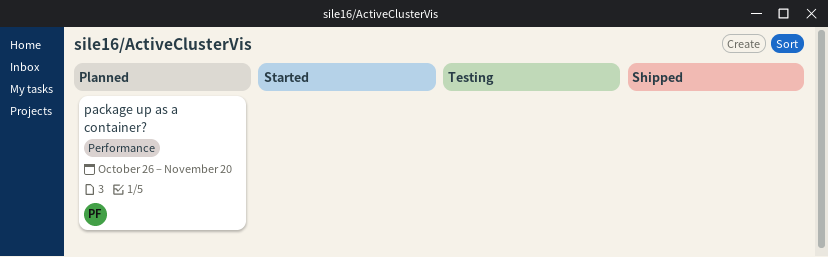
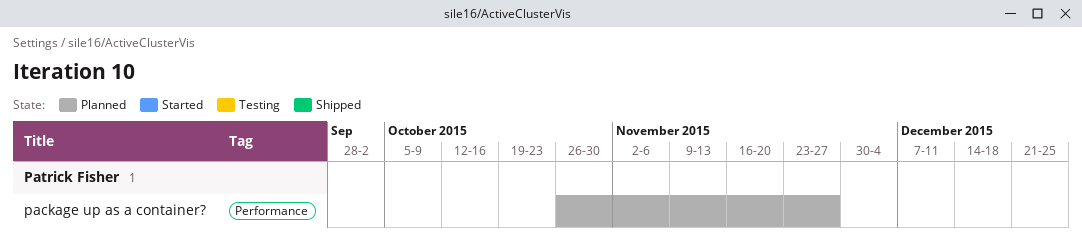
package up as a container?, due: Nov 20 -> Nov 27

